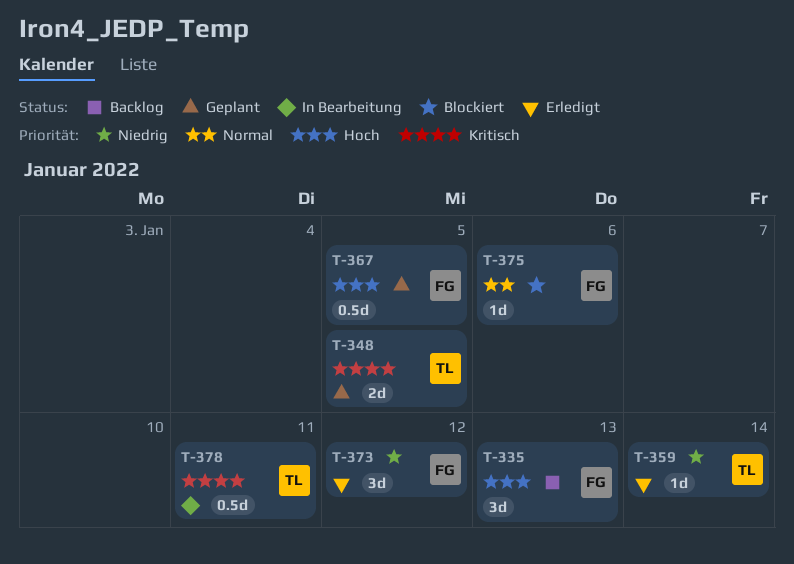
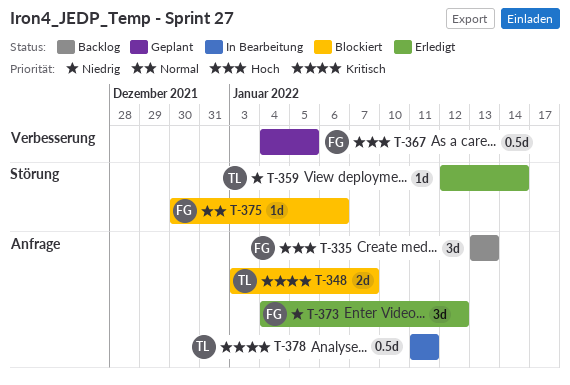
T-348, status: Geplant -> Blockiert
T-348, due: Jan 5 -> Jan 7

